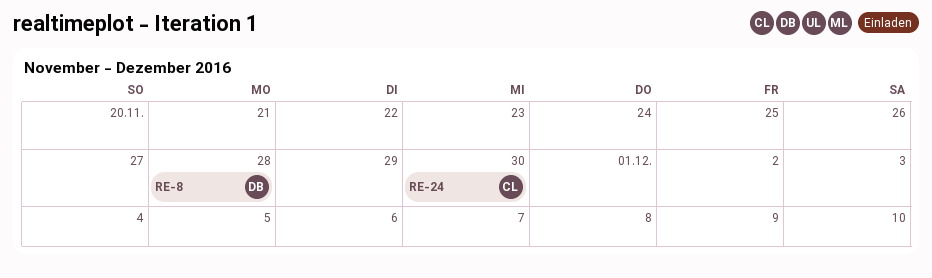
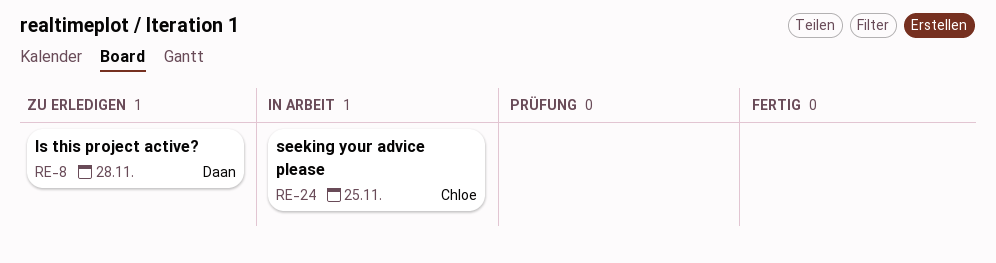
RE-24, due: Nov 30 -> Nov 25

